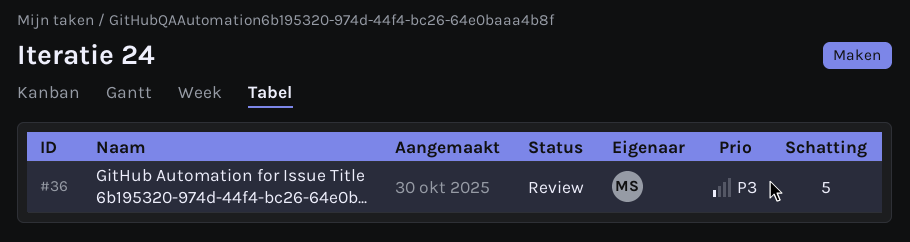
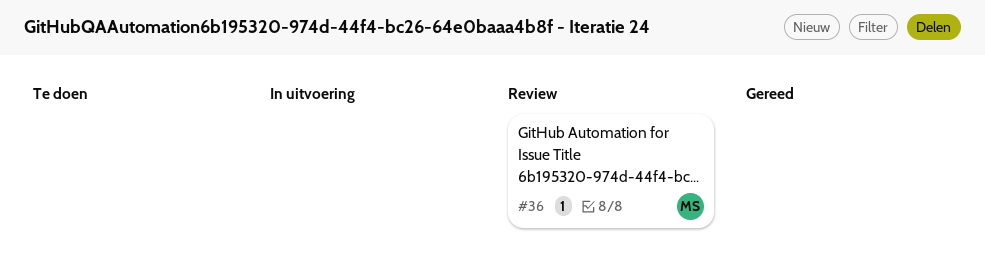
#36, estimate: 5 -> 1

